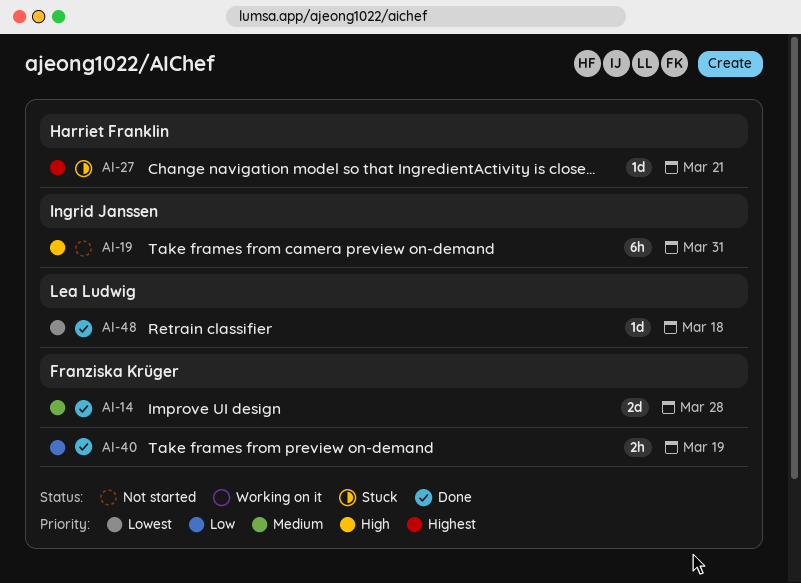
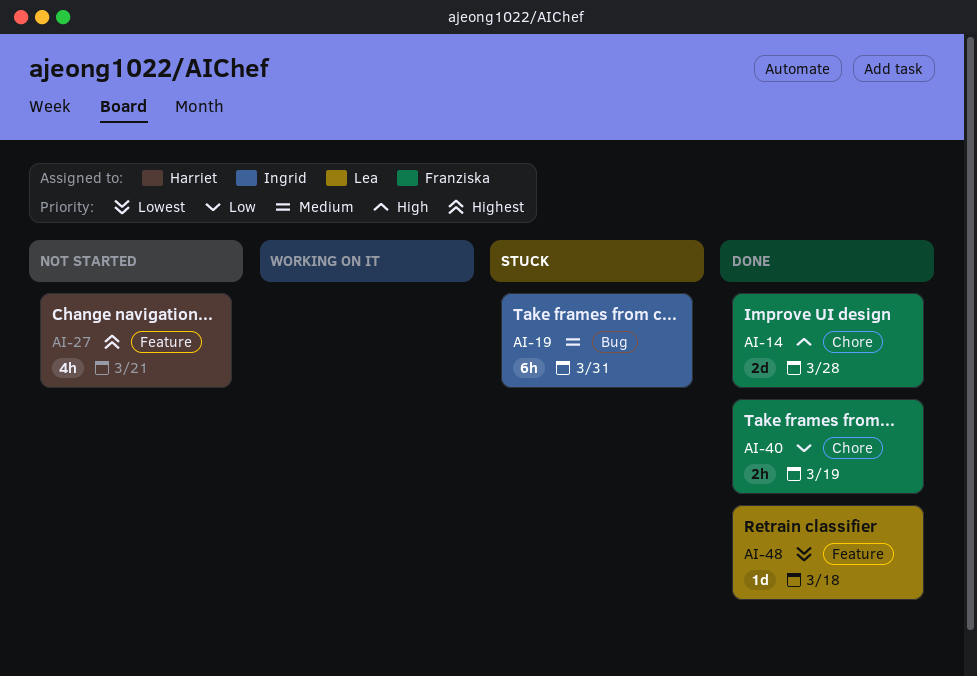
AI-14, priority: Medium -> High
AI-19, status: Not started -> Stuck
AI-19, priority: High -> Medium
AI-27, status: Stuck -> Not started
AI-27, estimate: 1d -> 4h

